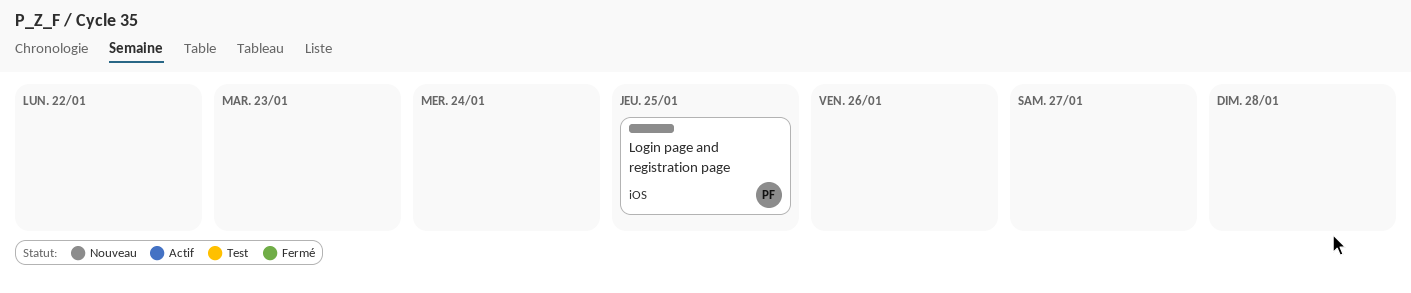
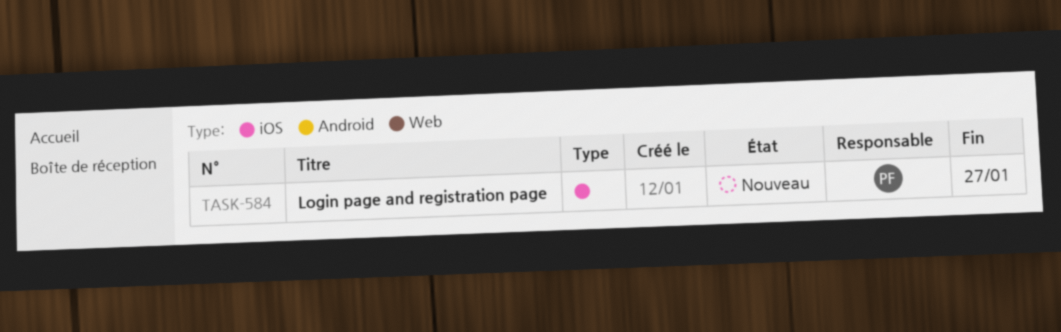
Login page and registration page, due: Jan 25 -> Jan 27

